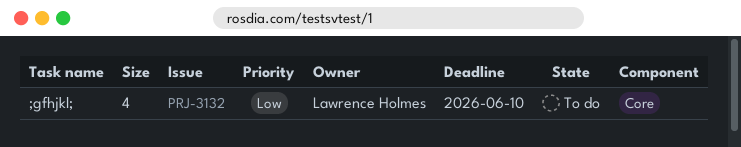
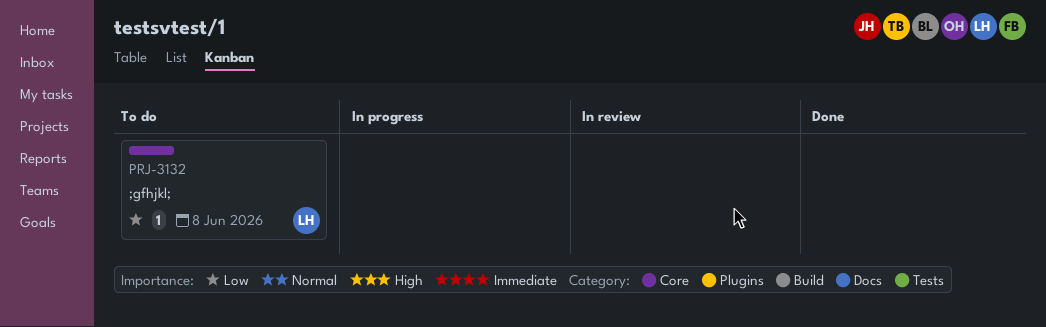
PRJ-3132, estimate: 4 -> 1
PRJ-3132, due: Jun 10 -> Jun 8

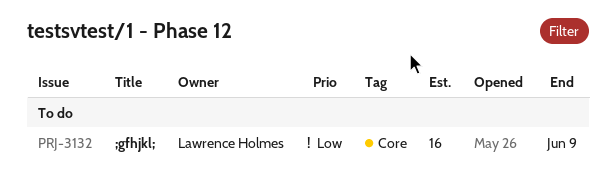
PRJ-3132, estimate: 1 -> 16
PRJ-3132, due: Jun 8 -> Jun 9

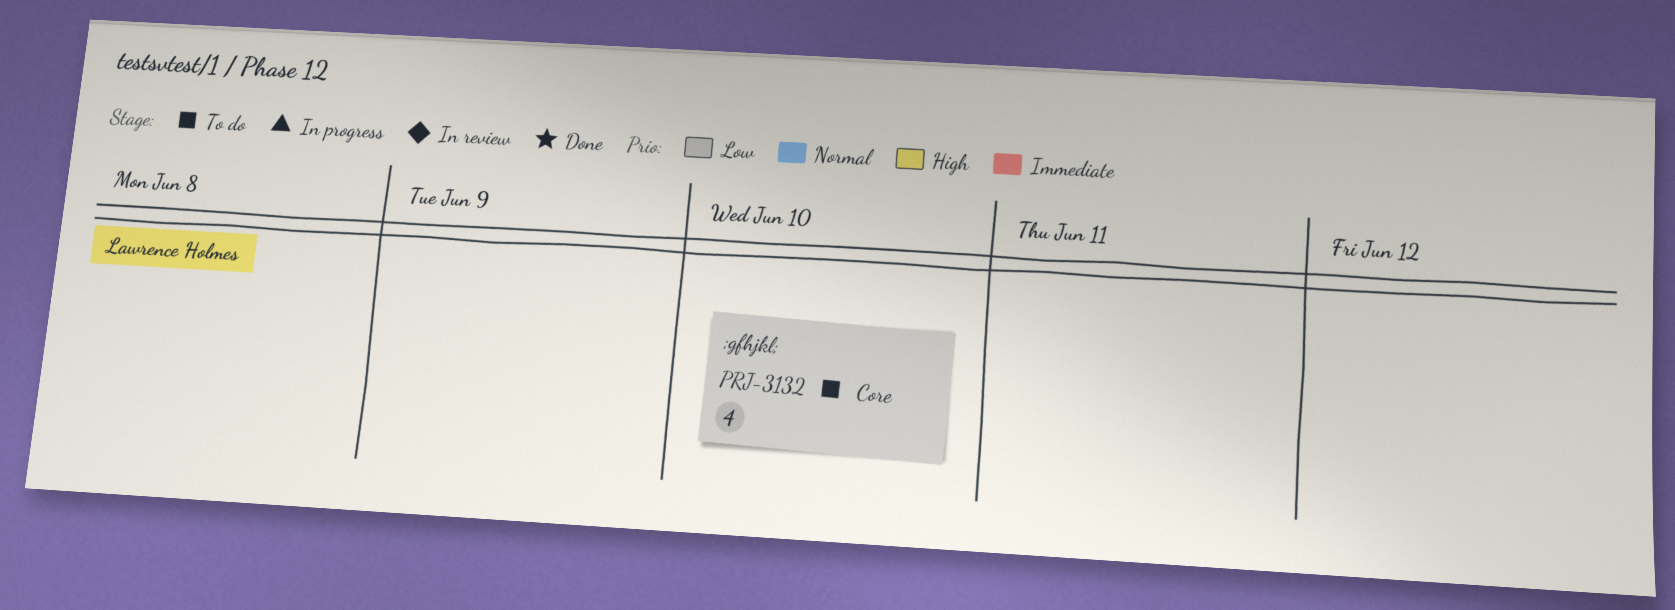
PRJ-3132, estimate: 16 -> 4
PRJ-3132, due: Jun 9 -> Jun 10

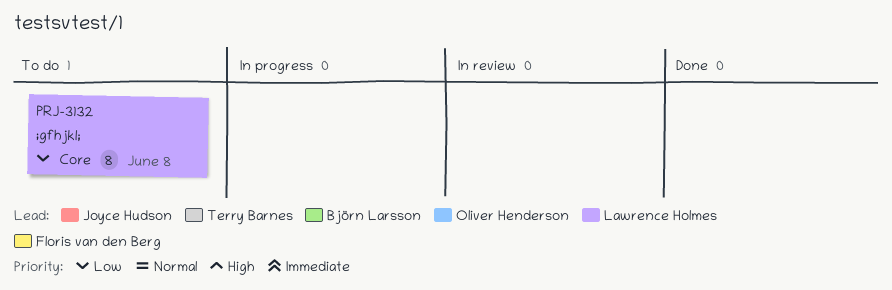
PRJ-3132, estimate: 4 -> 8
PRJ-3132, due: Jun 10 -> Jun 8

